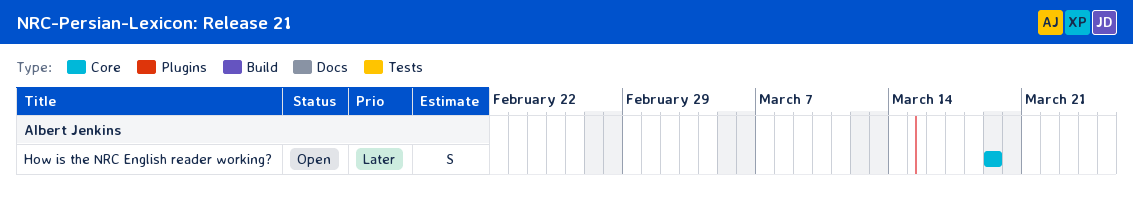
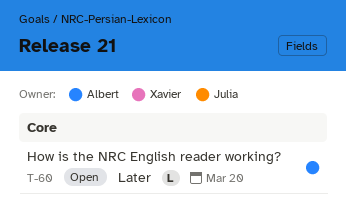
How is the NRC English reader working?, estimate: S -> L
How is the NRC English reader working?, due: Mar 19 -> Mar 20

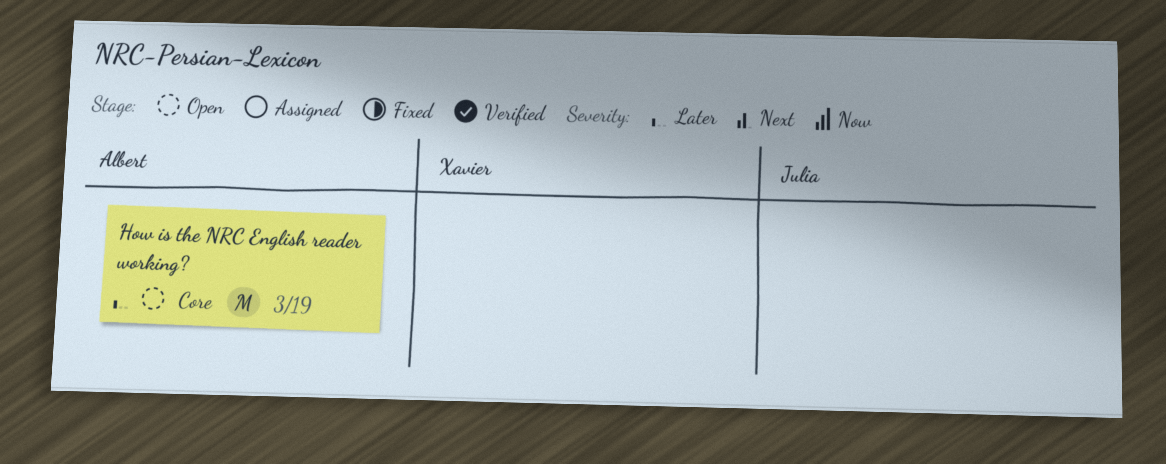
How is the NRC English reader working?, estimate: L -> M
How is the NRC English reader working?, due: Mar 20 -> Mar 19

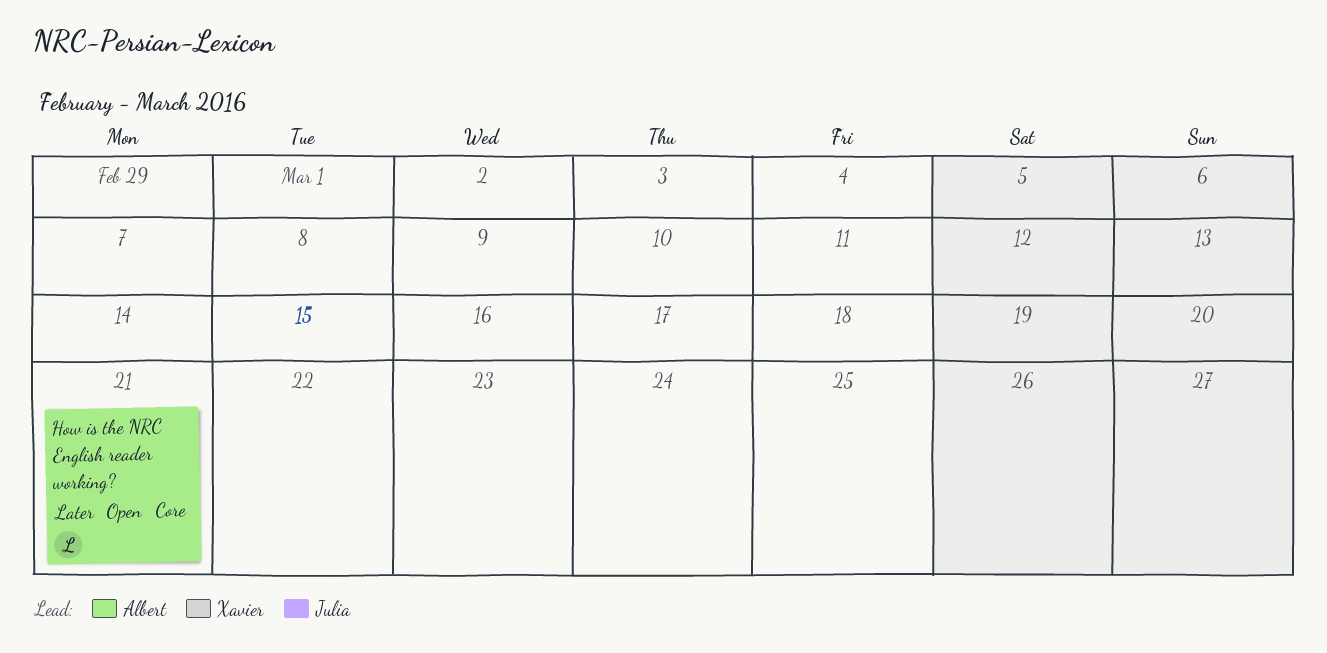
How is the NRC English reader working?, estimate: M -> L
How is the NRC English reader working?, due: Mar 19 -> Mar 21

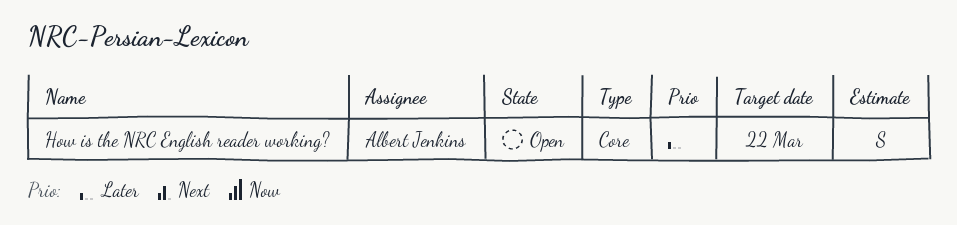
How is the NRC English reader working?, estimate: L -> S
How is the NRC English reader working?, due: Mar 21 -> Mar 22

